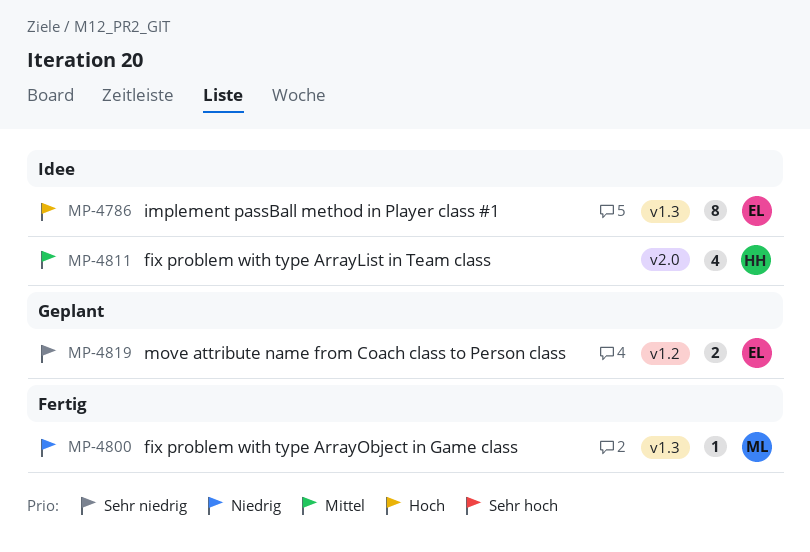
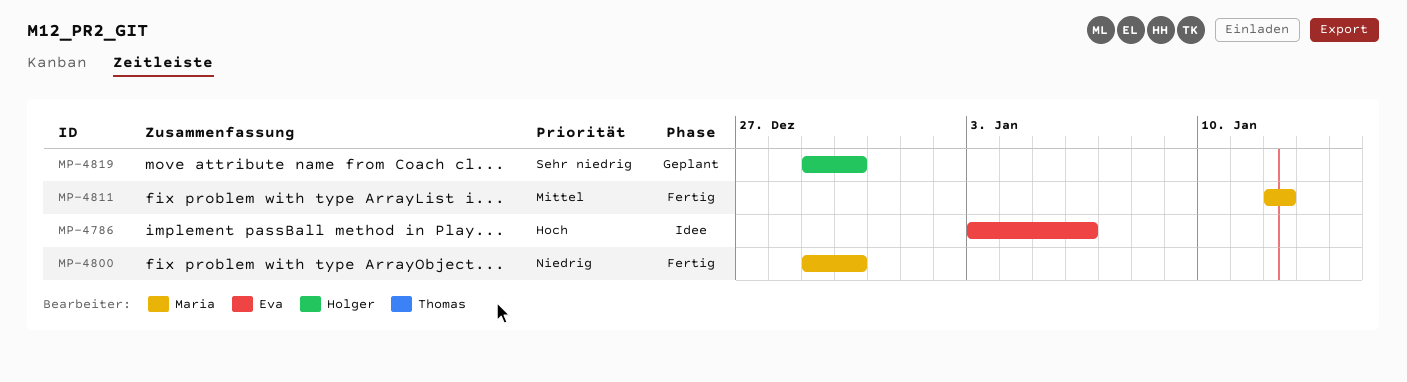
MP-4811, status: Idee -> Fertig
MP-4811, owner: Holger -> Maria
MP-4819, owner: Eva -> Holger

